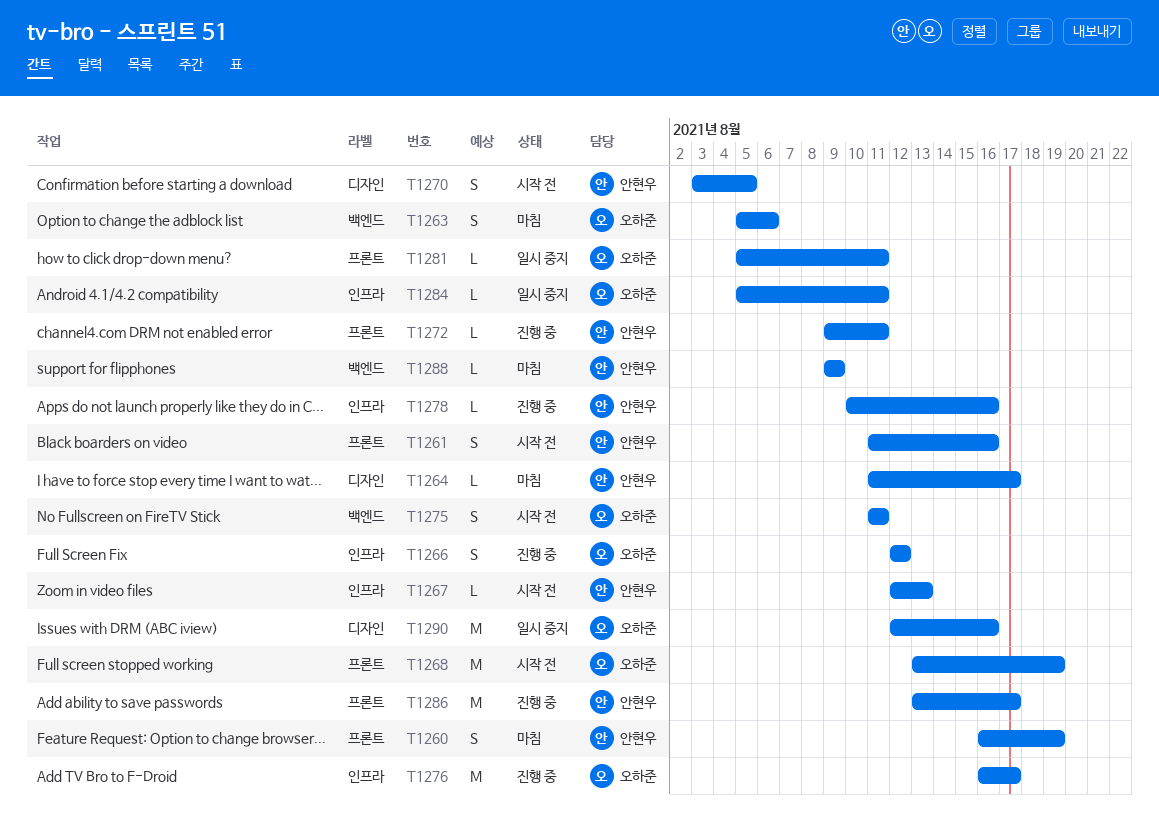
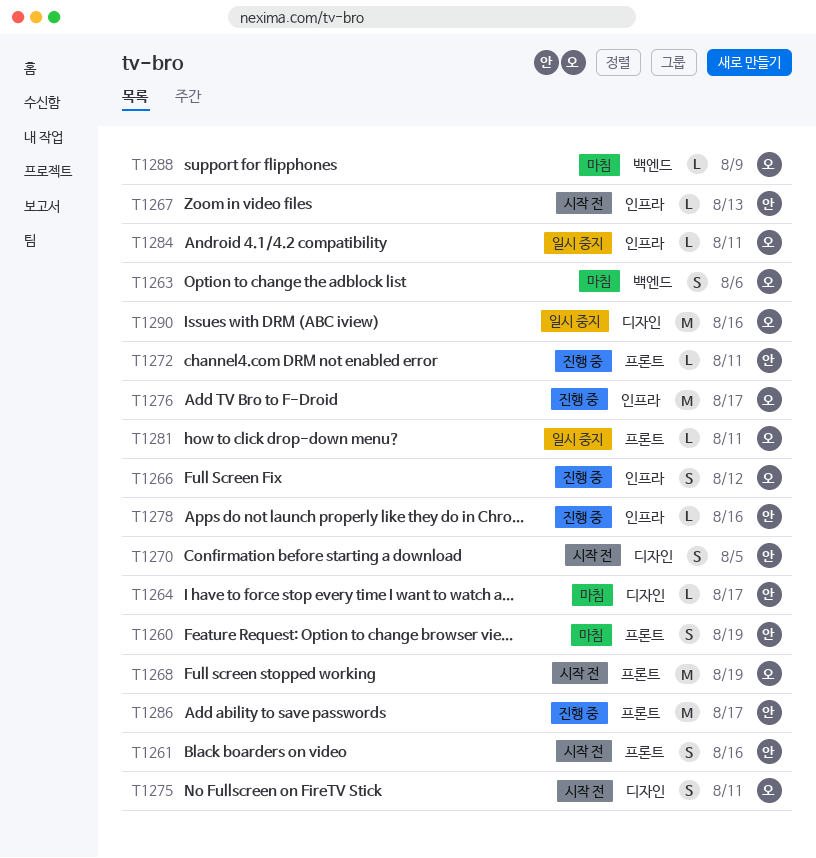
T1275, label: 백엔드 -> 디자인
T1288, owner: 안현우 -> 오하준

